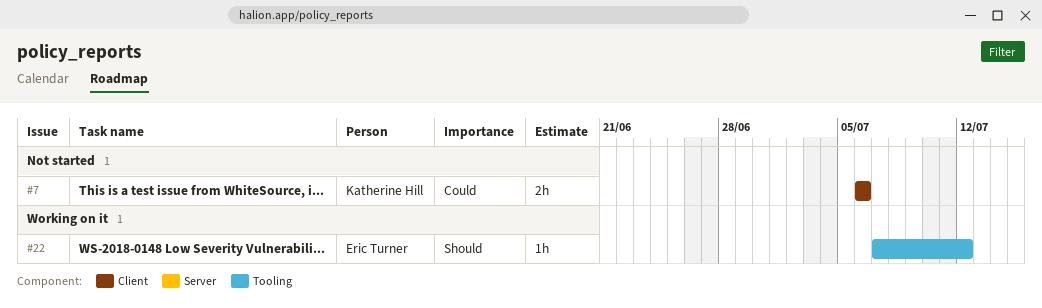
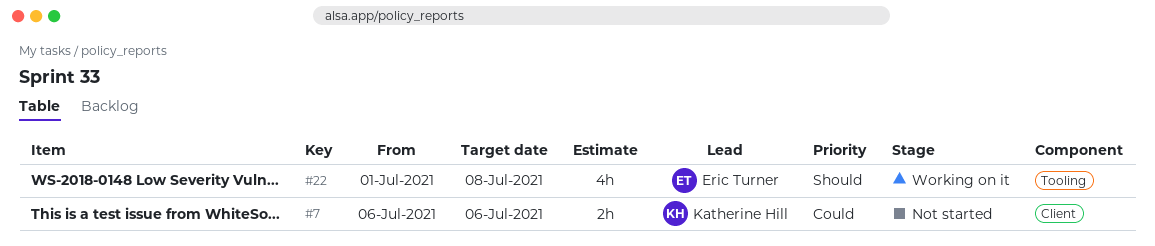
#22, estimate: 1h -> 4h
#22, start: Jul 7 -> Jul 1
#22, due: Jul 12 -> Jul 8

